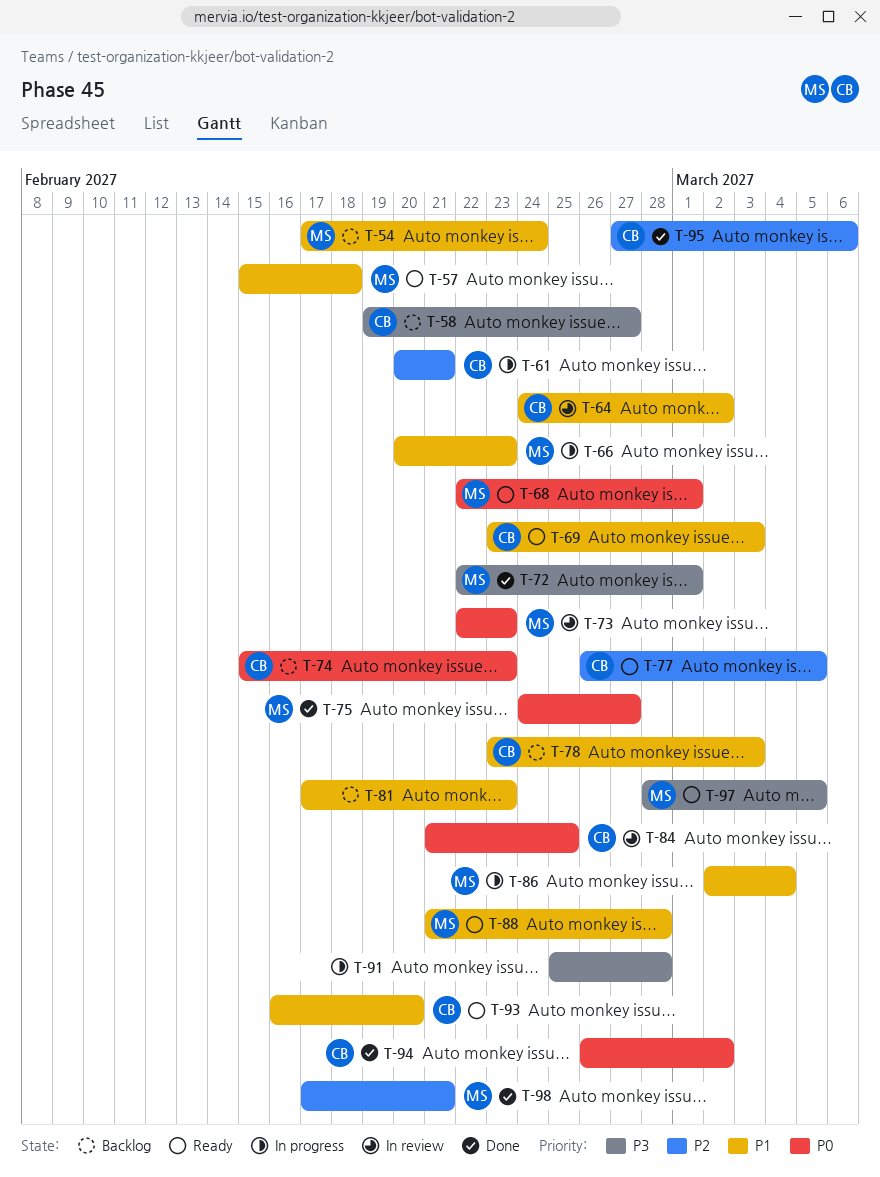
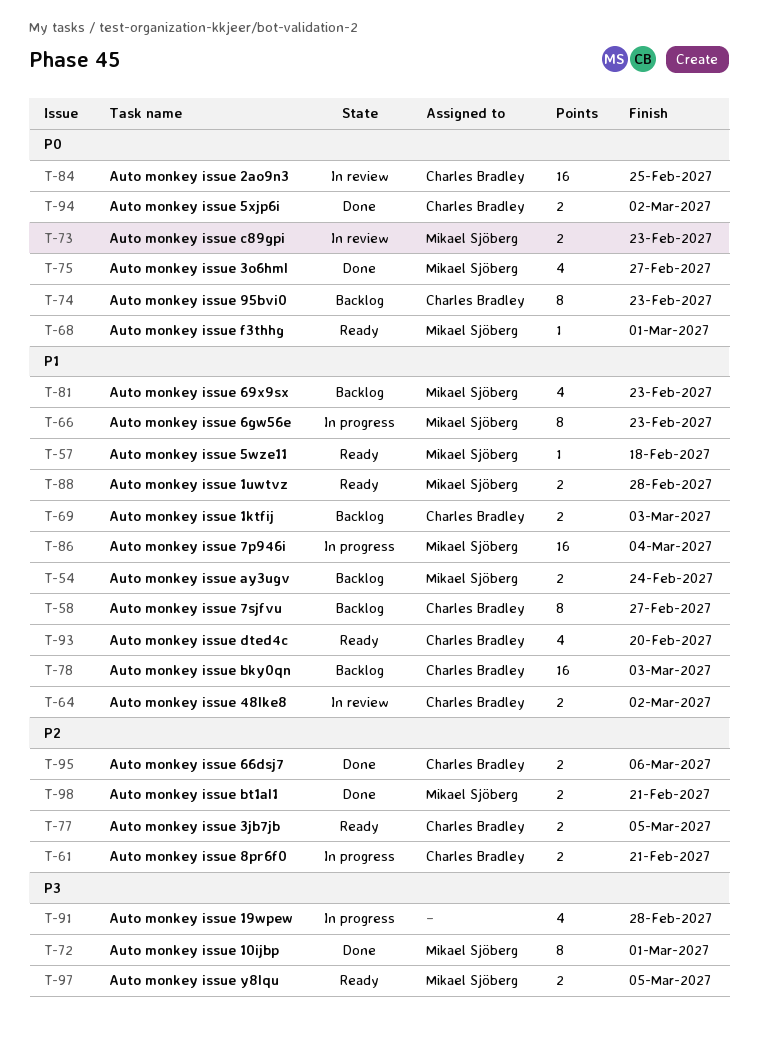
T-58, priority: P3 -> P1
T-69, status: Ready -> Backlog
T-81, owner: none -> Mikael Sjöberg

